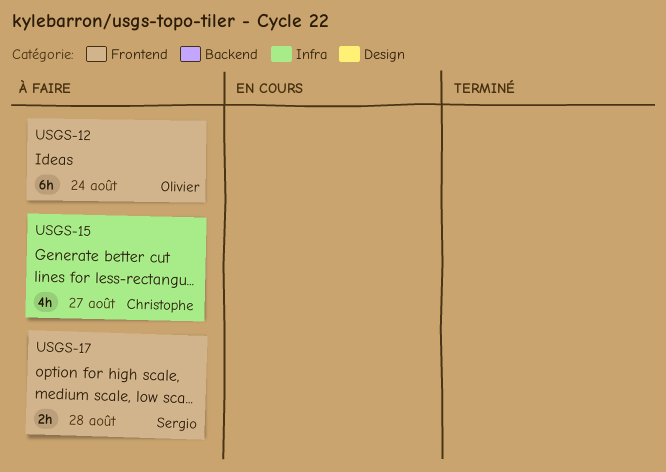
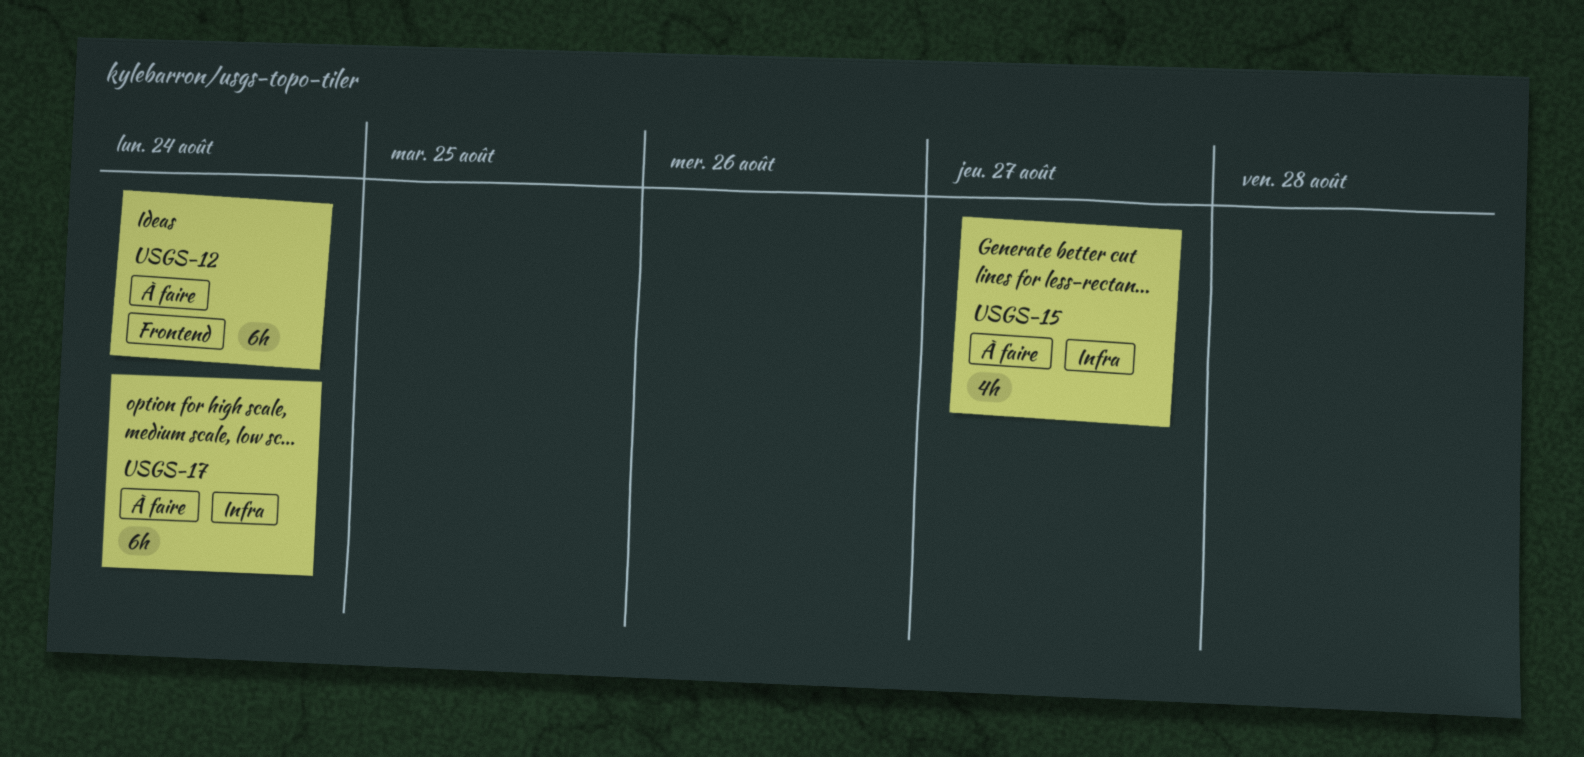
USGS-17, label: Frontend -> Infra
USGS-17, estimate: 2h -> 6h
USGS-17, due: Aug 28 -> Aug 24

